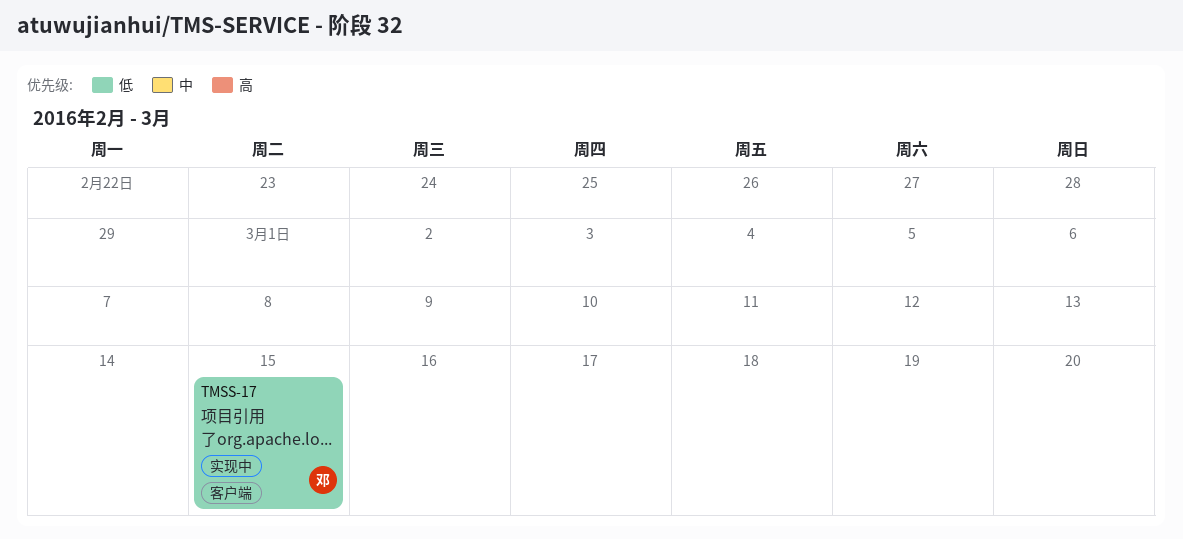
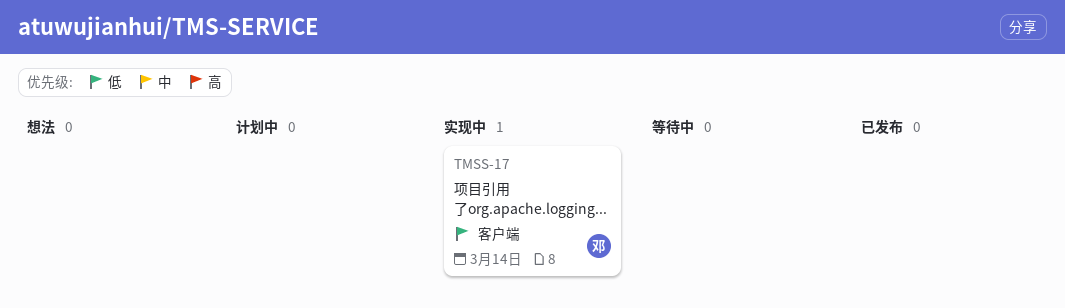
TMSS-17, due: Mar 15 -> Mar 14

